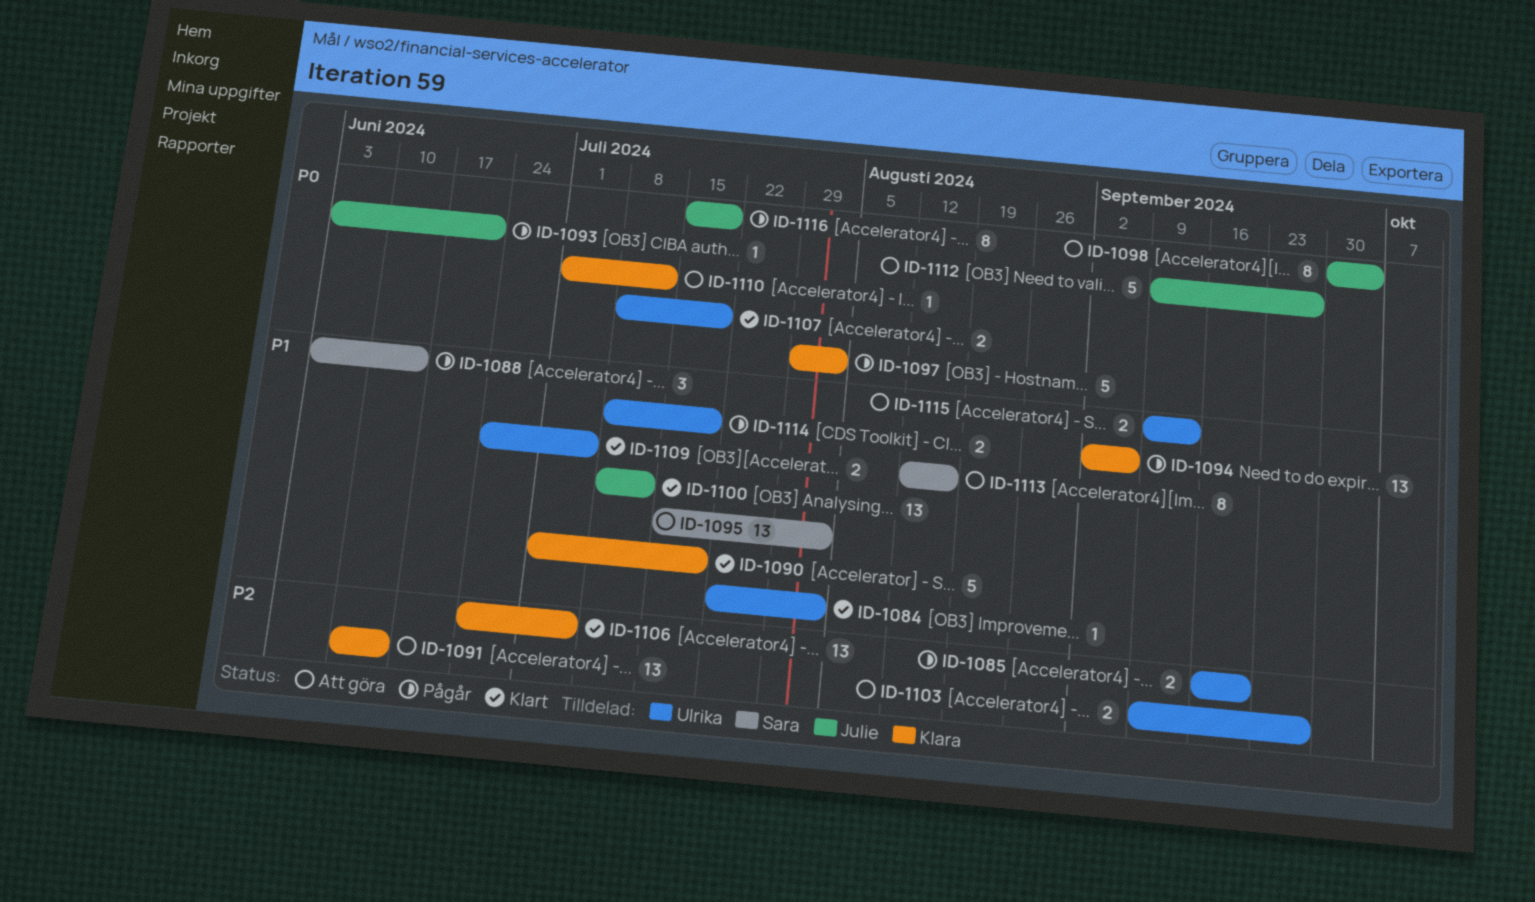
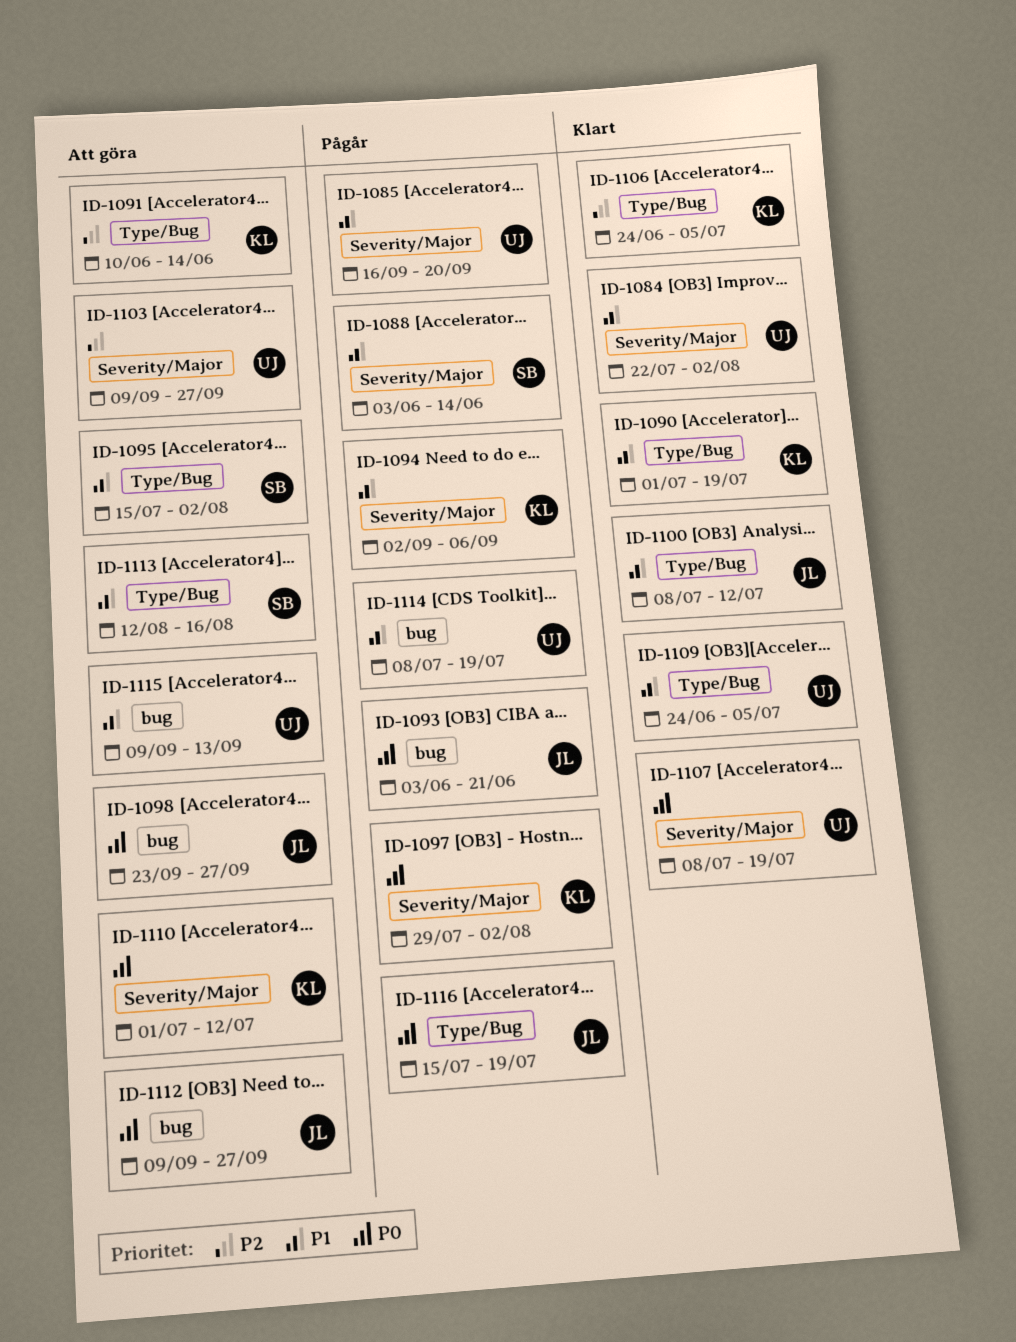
ID-1085, priority: P2 -> P1
ID-1098, start: Sep 30 -> Sep 23
ID-1098, due: Oct 4 -> Sep 27

